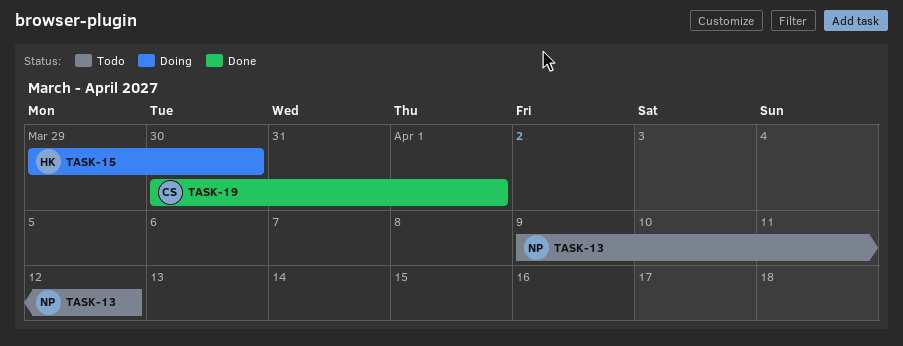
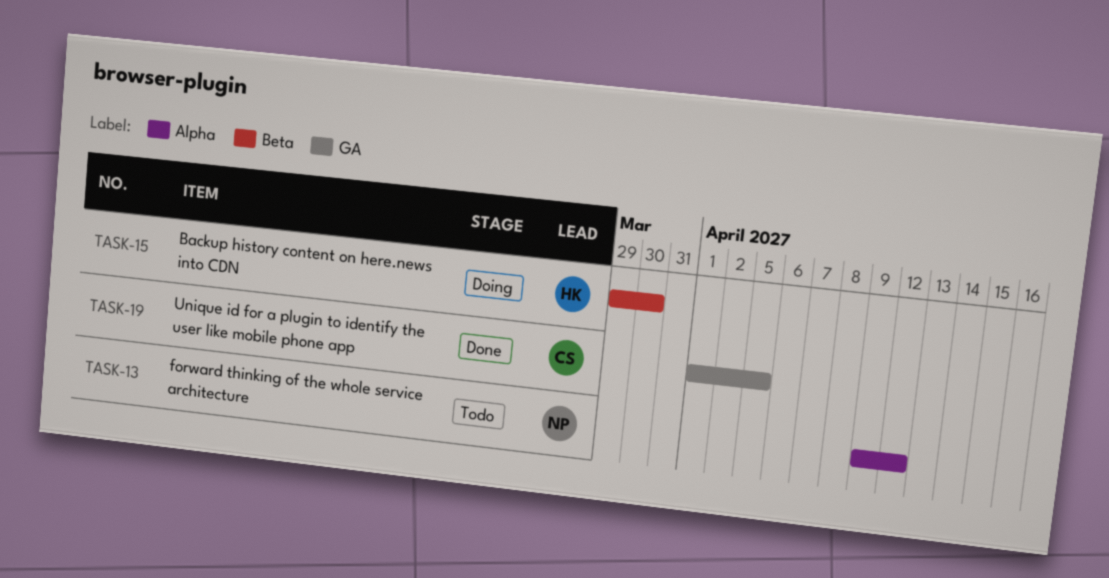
TASK-19, start: Mar 30 -> Apr 1
TASK-19, due: Apr 1 -> Apr 5

